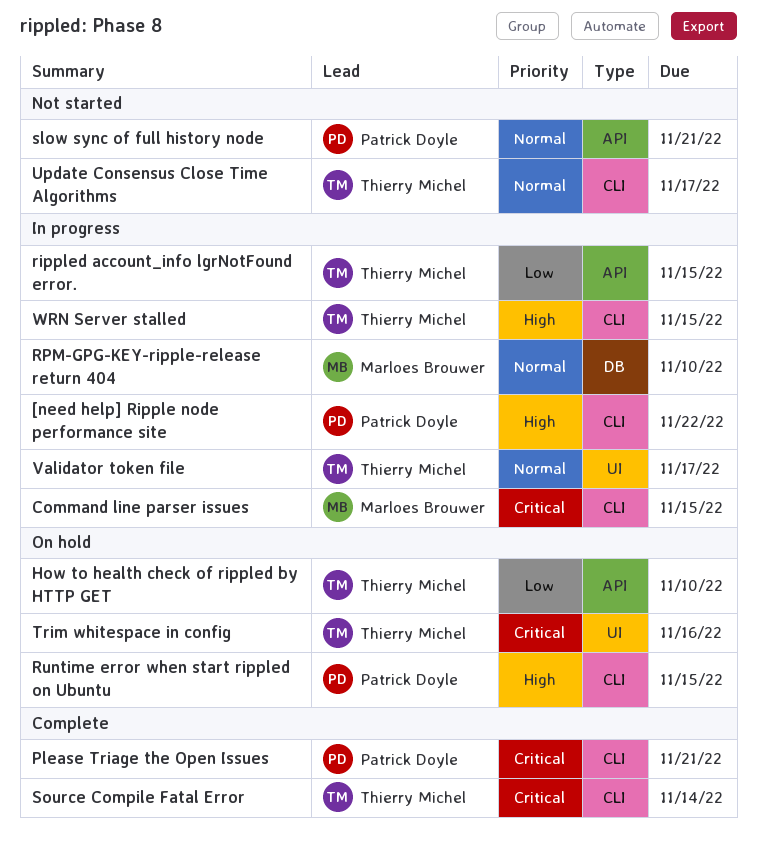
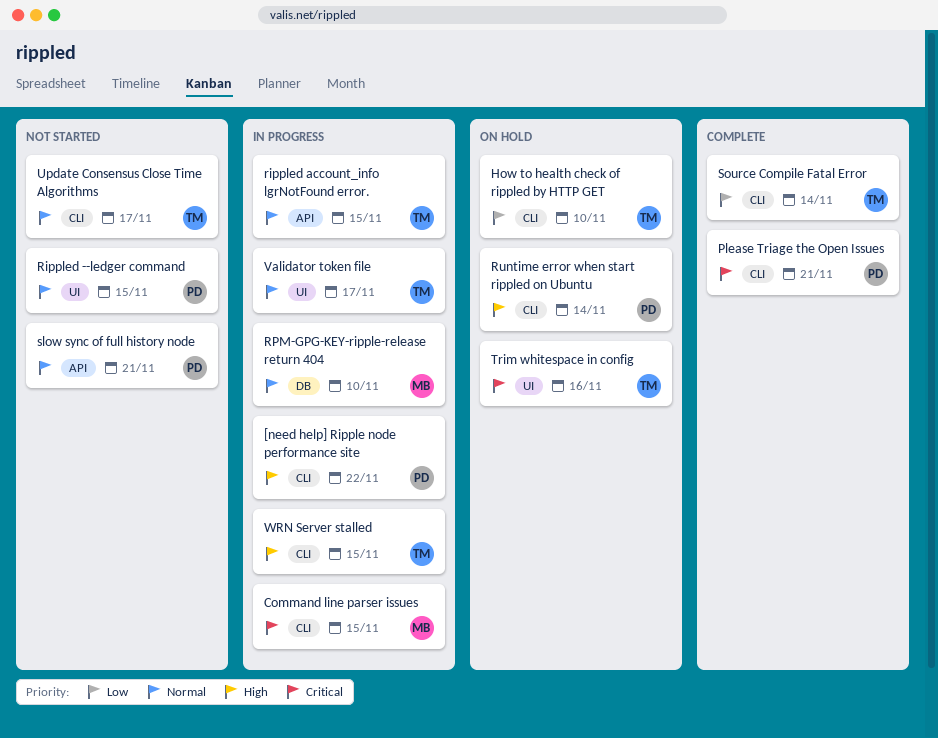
How to health check of rippled by HTTP GET, label: API -> CLI
Rippled --ledger command: none -> present
rippled account_info lgrNotFound error., priority: Low -> Normal
Runtime error when start rippled on Ubuntu, due: Nov 15 -> Nov 14
Source Compile Fatal Error, priority: Critical -> Low

